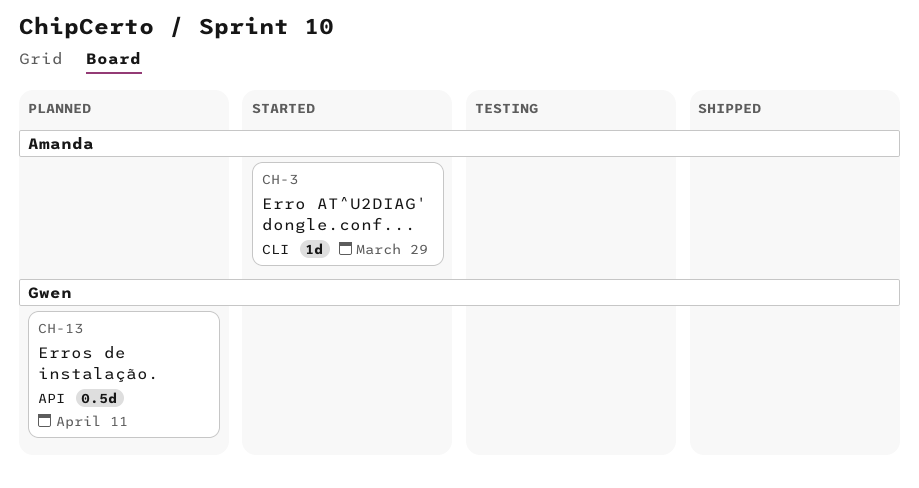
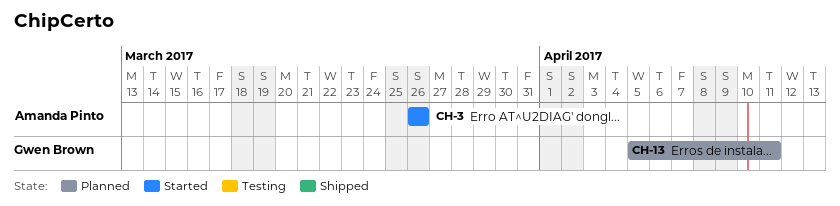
CH-3, due: Mar 29 -> Mar 26

